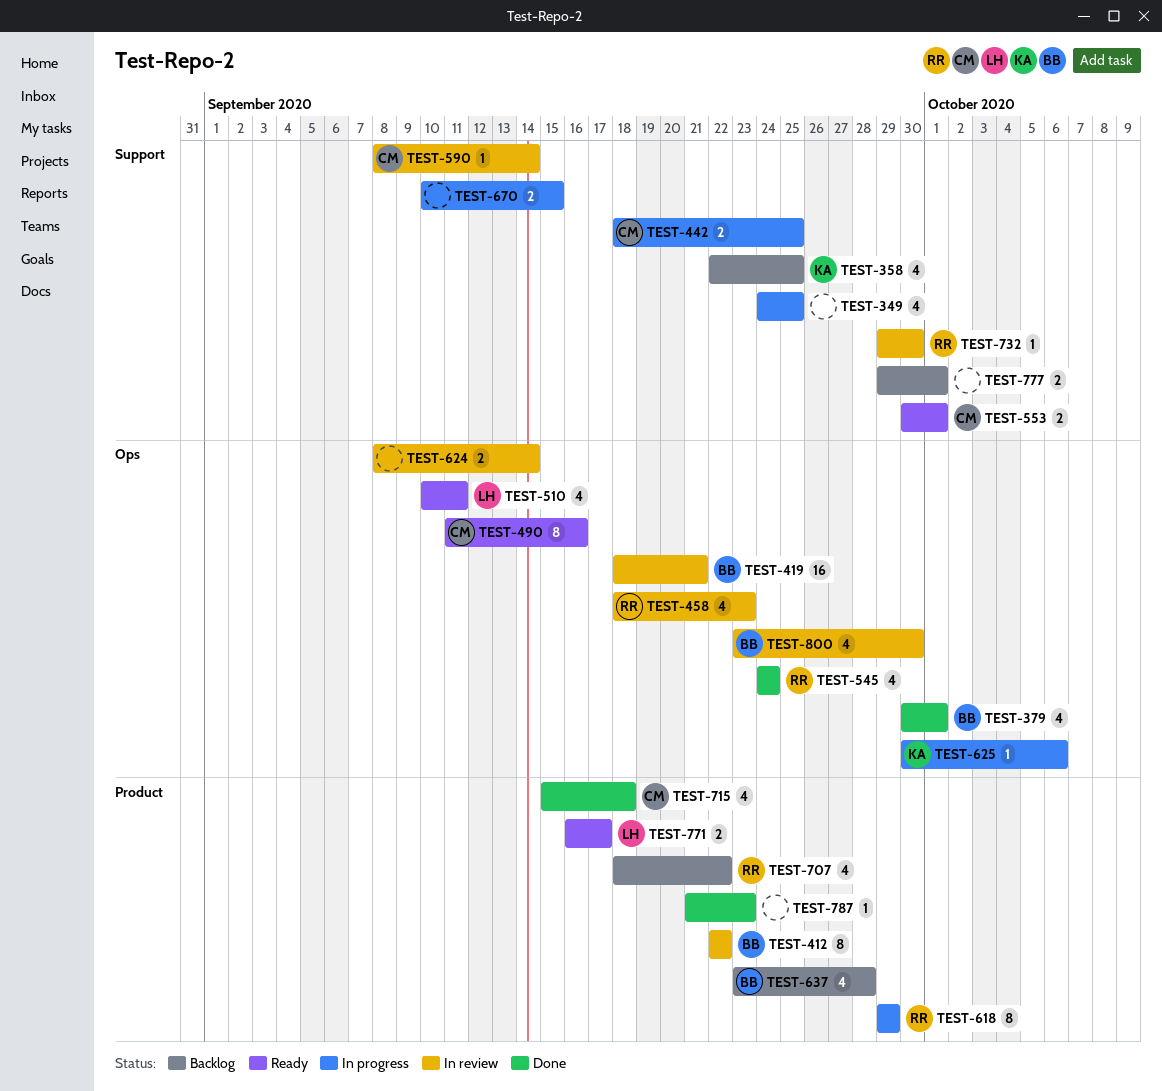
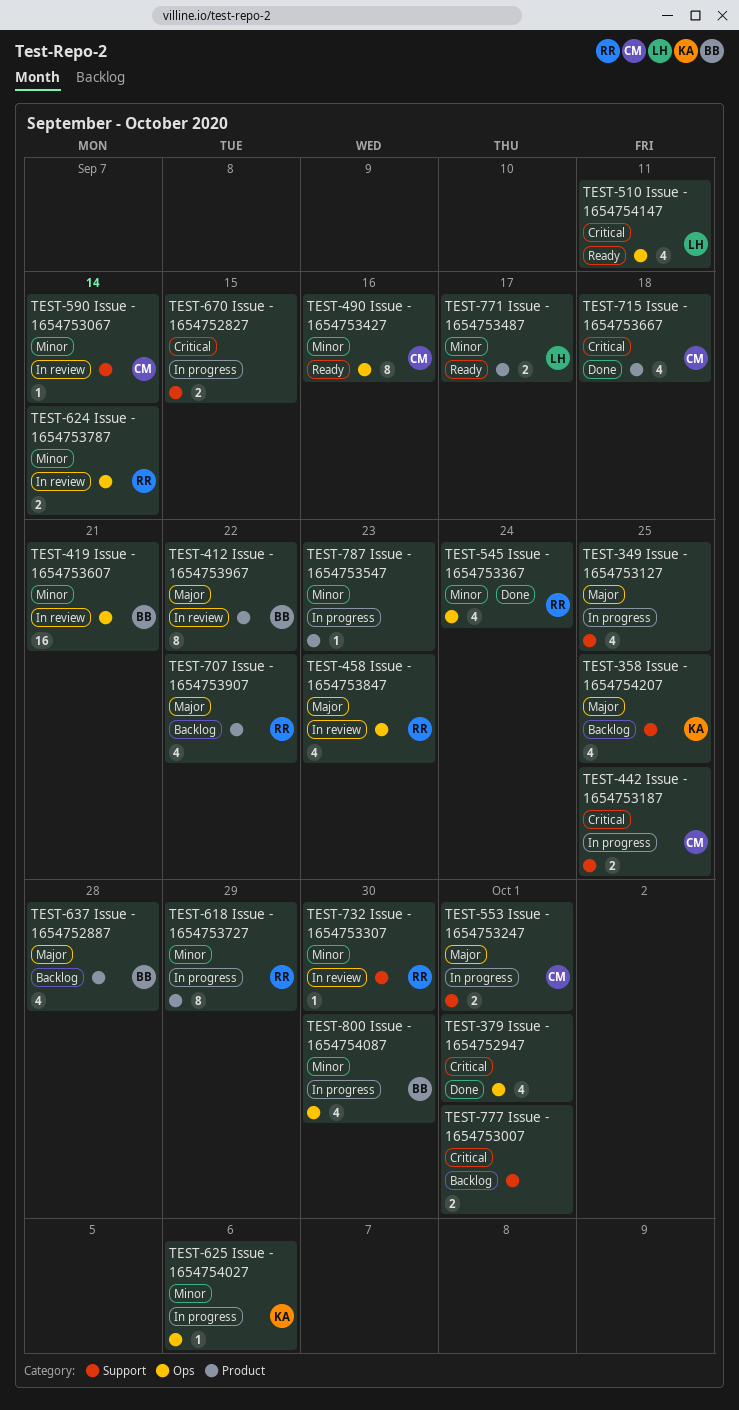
TEST-379, owner: BB -> none
TEST-553, status: Ready -> In progress
TEST-624, owner: none -> RR
TEST-787, status: Done -> In progress
TEST-800, status: In review -> In progress

